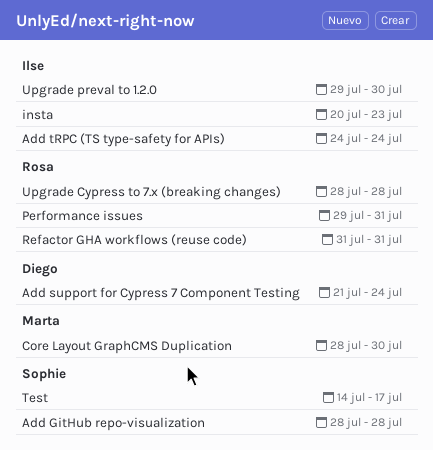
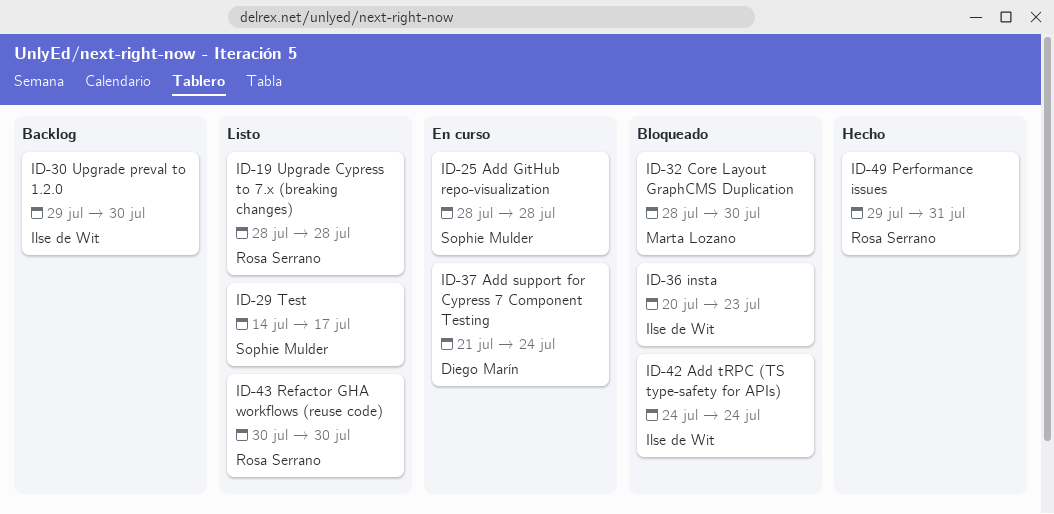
Refactor GHA workflows (reuse code), start: Jul 31 -> Jul 30
Refactor GHA workflows (reuse code), due: Jul 31 -> Jul 30

